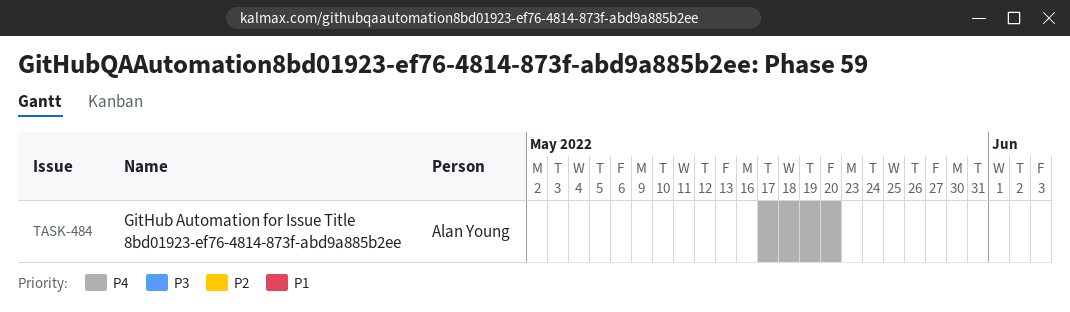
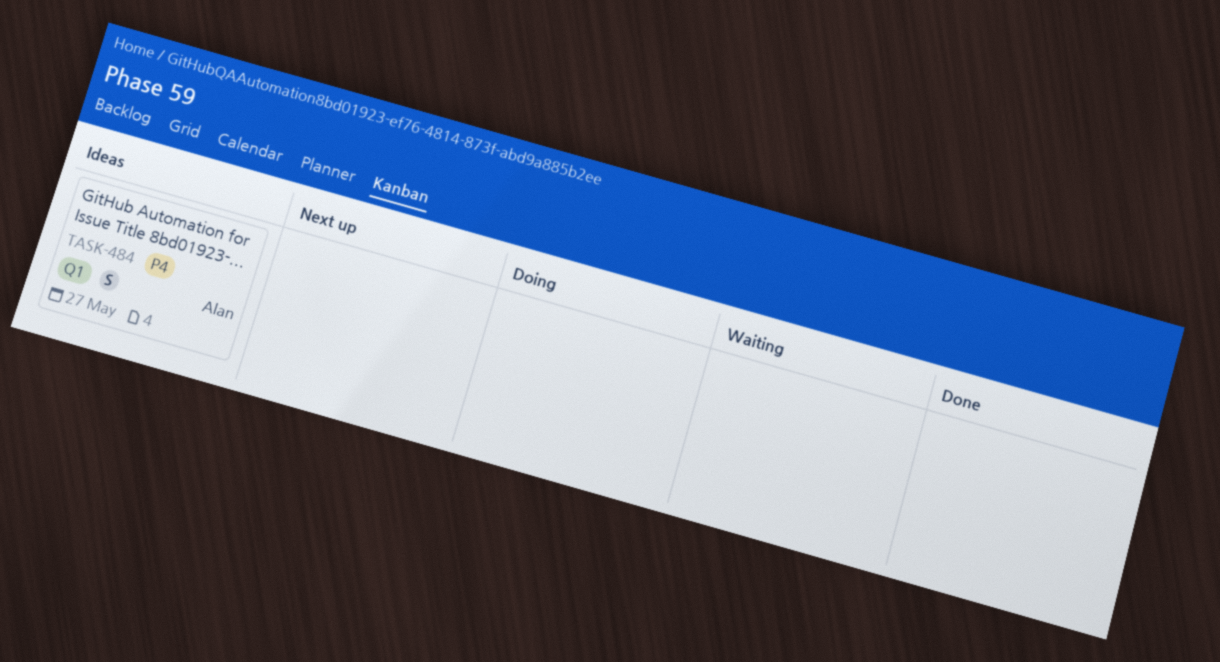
TASK-484, due: May 20 -> May 27

